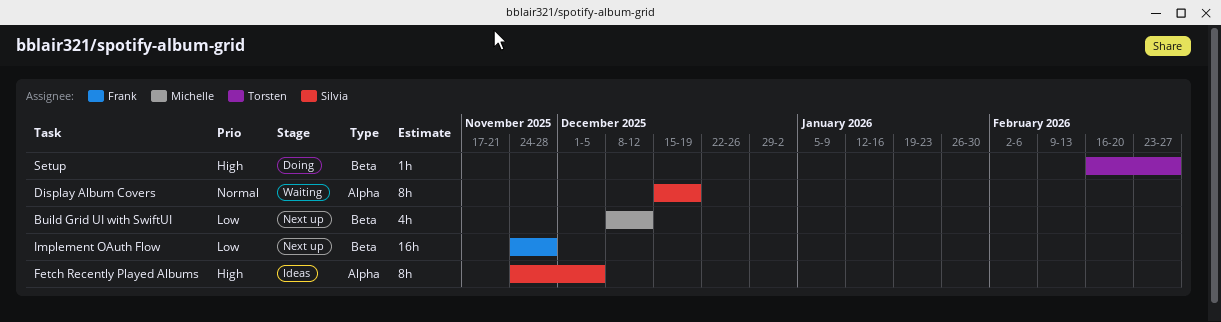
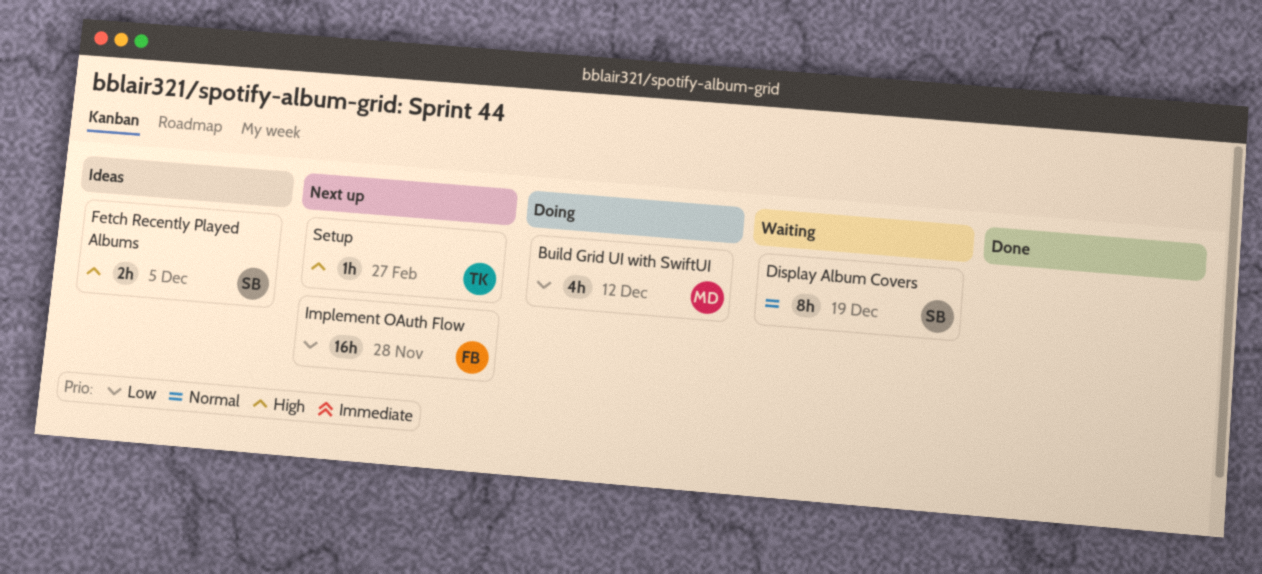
Build Grid UI with SwiftUI, status: Next up -> Doing
Fetch Recently Played Albums, estimate: 8h -> 2h
Setup, status: Doing -> Next up

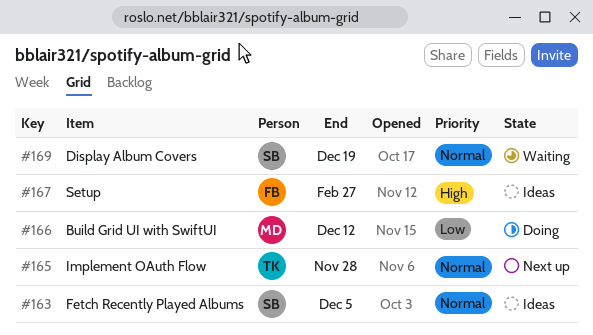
Fetch Recently Played Albums, priority: High -> Normal
Implement OAuth Flow, owner: FB -> TK
Implement OAuth Flow, priority: Low -> Normal
Setup, status: Next up -> Ideas
Setup, owner: TK -> FB

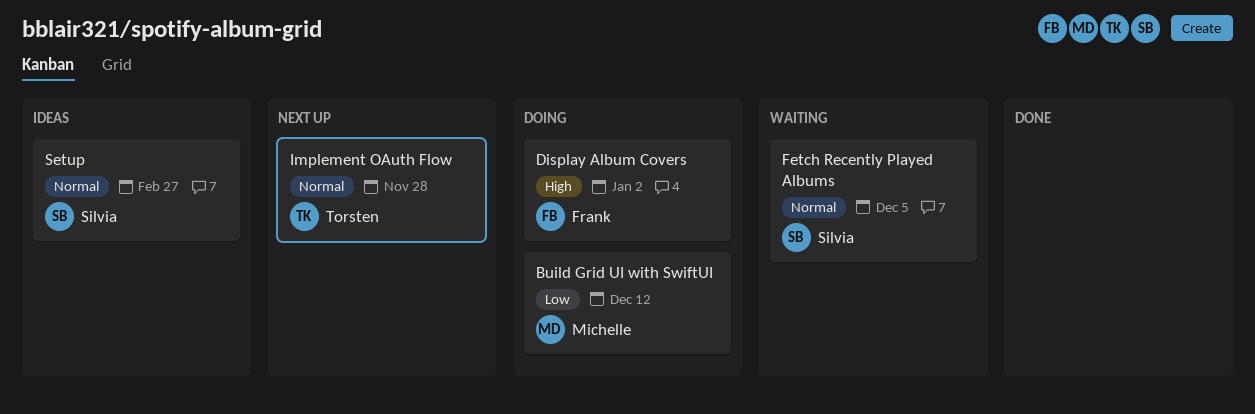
Display Album Covers, status: Waiting -> Doing
Display Album Covers, owner: Silvia -> Frank
Display Album Covers, priority: Normal -> High
Display Album Covers, due: Dec 19 -> Jan 2
Fetch Recently Played Albums, status: Ideas -> Waiting
Setup, owner: Frank -> Silvia
Setup, priority: High -> Normal

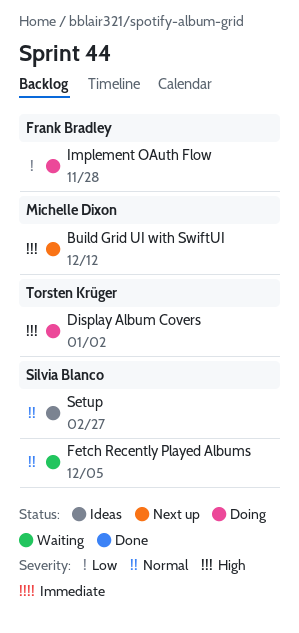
Build Grid UI with SwiftUI, status: Doing -> Next up
Build Grid UI with SwiftUI, priority: Low -> High
Display Album Covers, owner: Frank Bradley -> Torsten Krüger
Implement OAuth Flow, status: Next up -> Doing
Implement OAuth Flow, owner: Torsten Krüger -> Frank Bradley
Implement OAuth Flow, priority: Normal -> Low

